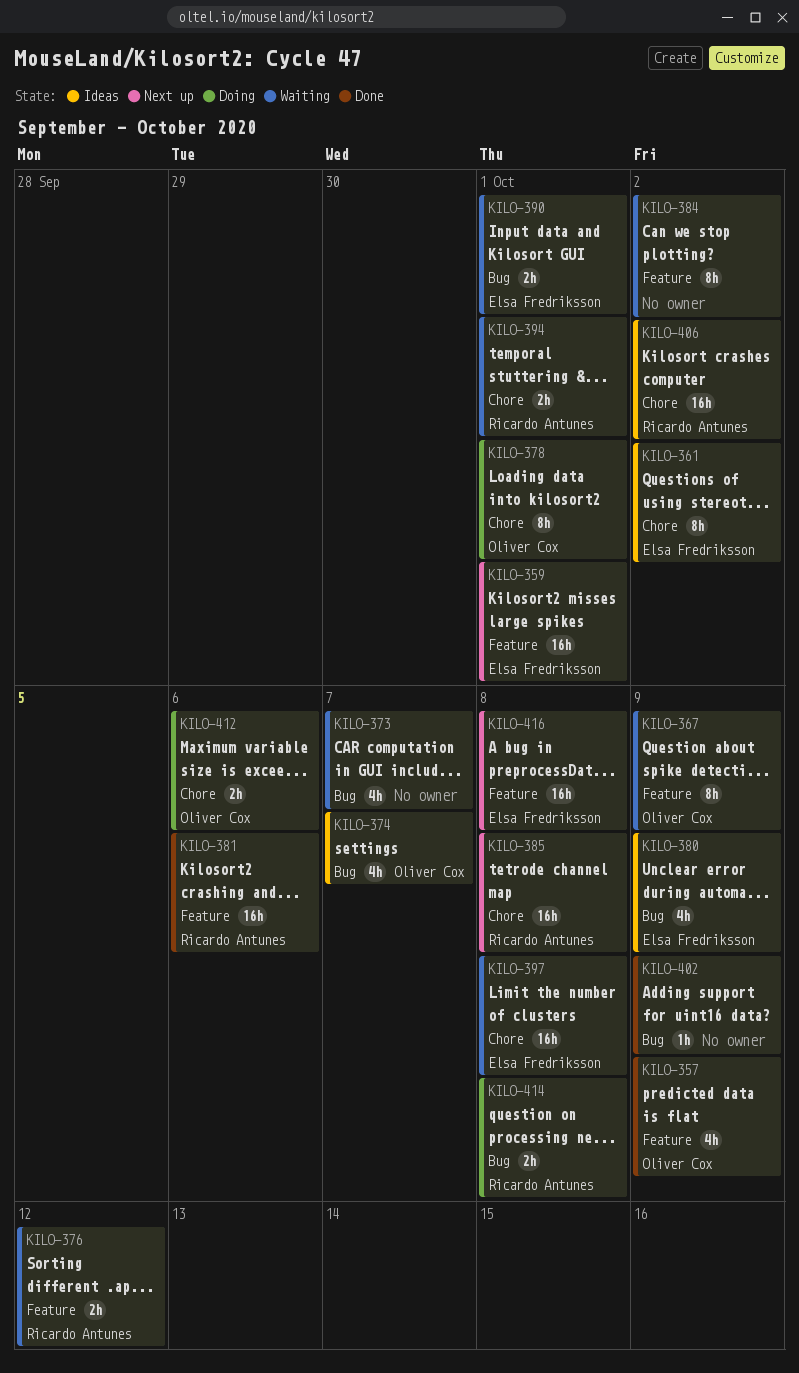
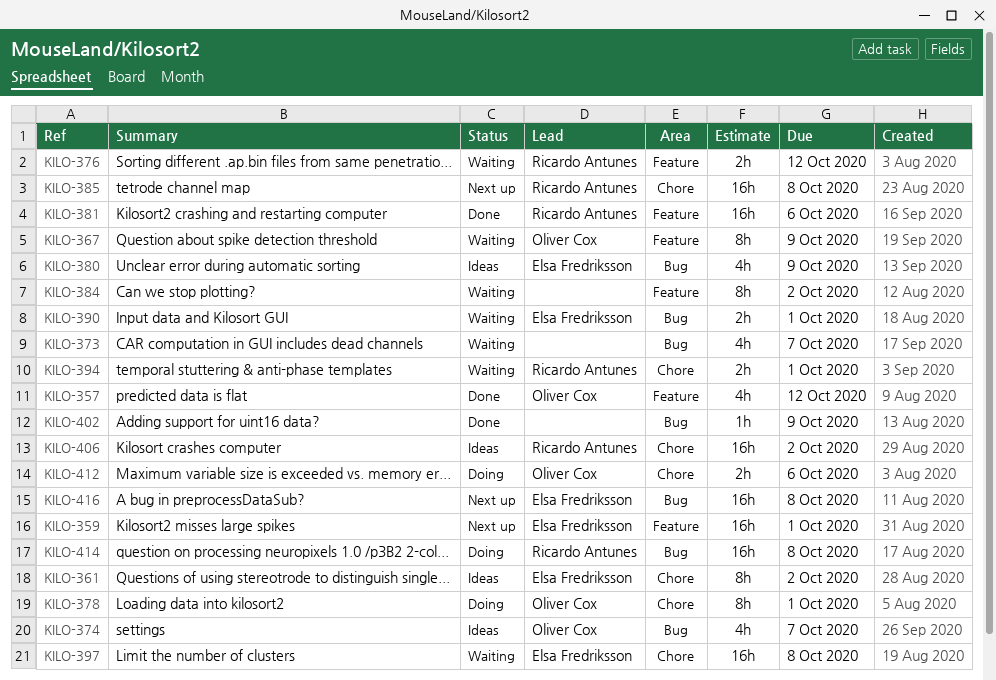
KILO-357, due: Oct 9 -> Oct 12
KILO-414, estimate: 2h -> 16h
KILO-416, label: Feature -> Bug

